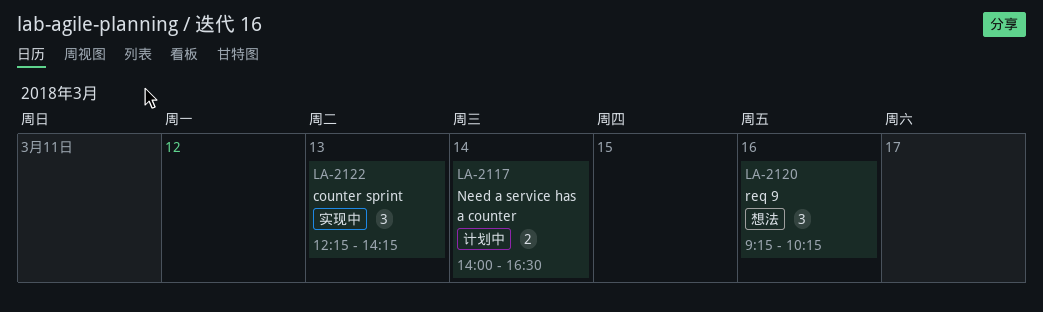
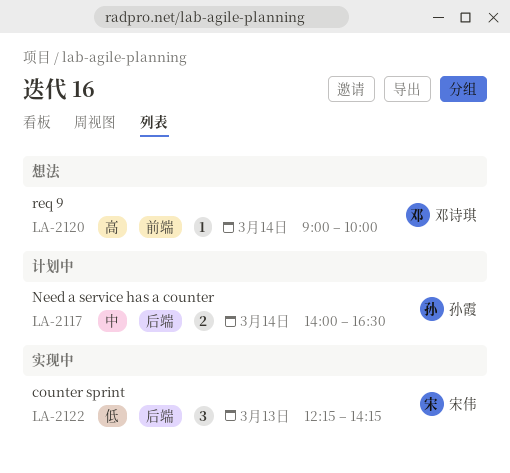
LA-2120, estimate: 3 -> 1
LA-2120, day: Mar 16 -> Mar 14
LA-2120, begins: 09:15 -> 09:00
LA-2120, ends: 10:15 -> 10:00

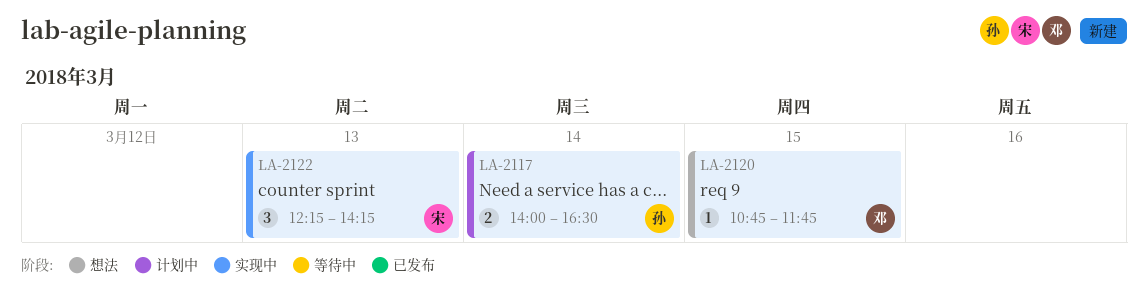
LA-2120, day: Mar 14 -> Mar 15
LA-2120, begins: 09:00 -> 10:45
LA-2120, ends: 10:00 -> 11:45

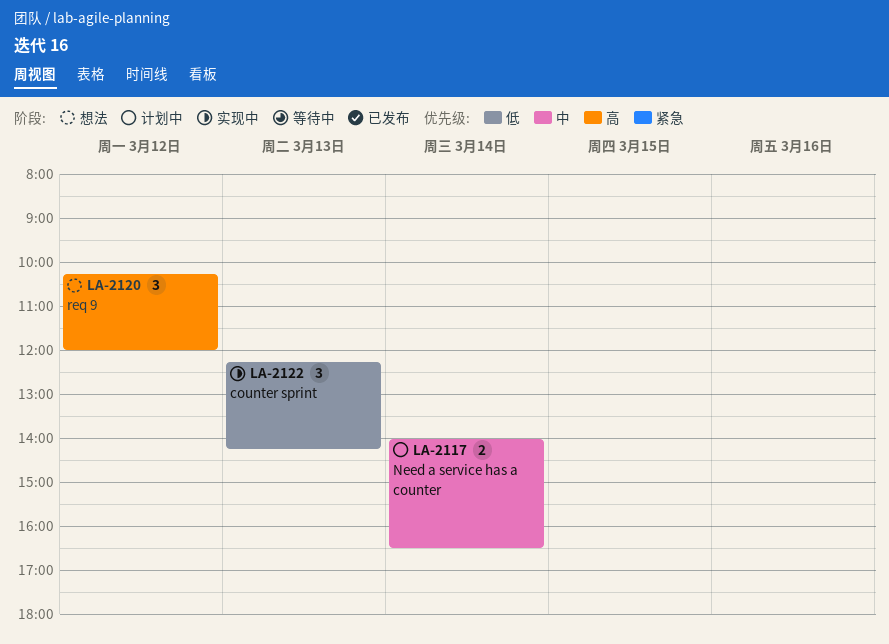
LA-2120, estimate: 1 -> 3
LA-2120, day: Mar 15 -> Mar 12
LA-2120, begins: 10:45 -> 10:15
LA-2120, ends: 11:45 -> 12:00

